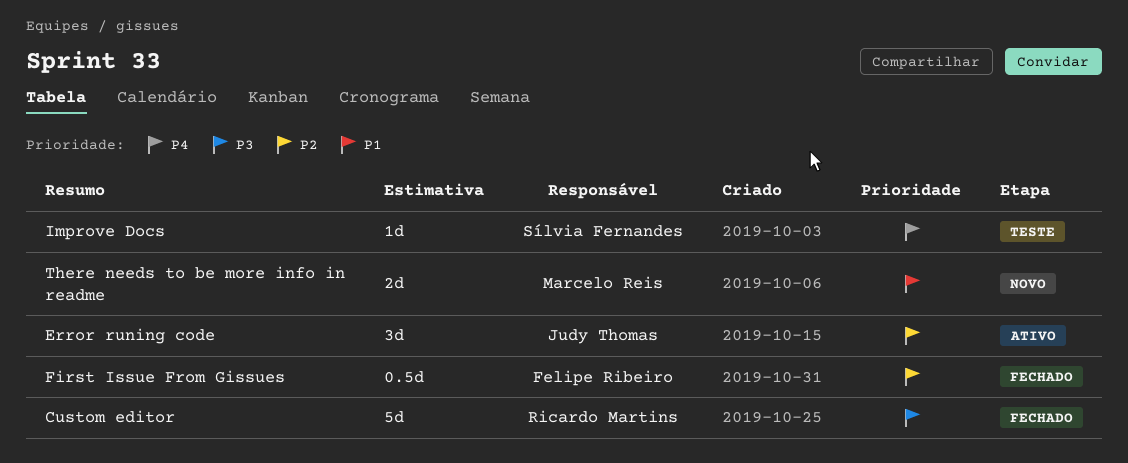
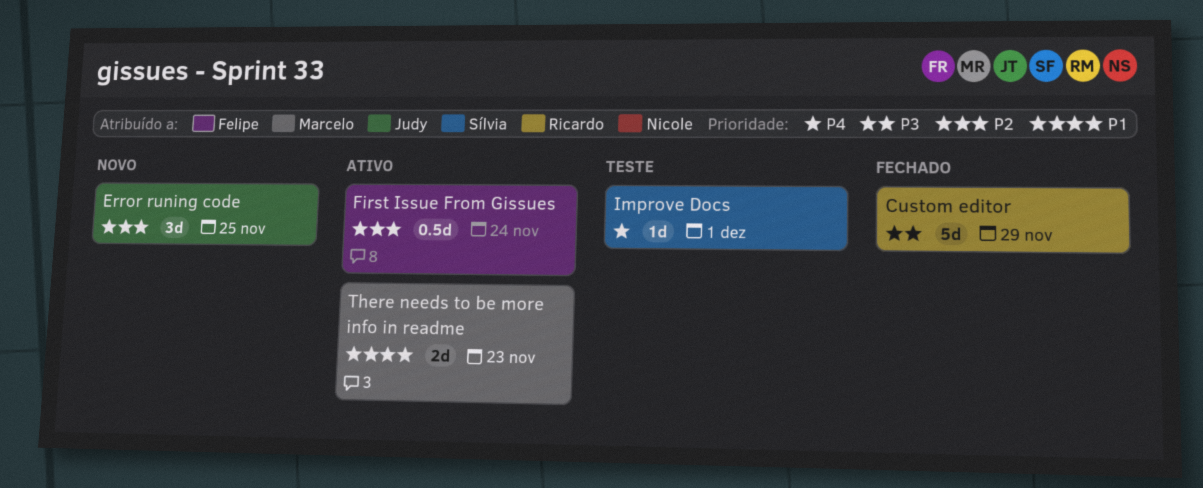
Error runing code, status: Ativo -> Novo
First Issue From Gissues, status: Fechado -> Ativo
There needs to be more info in readme, status: Novo -> Ativo

